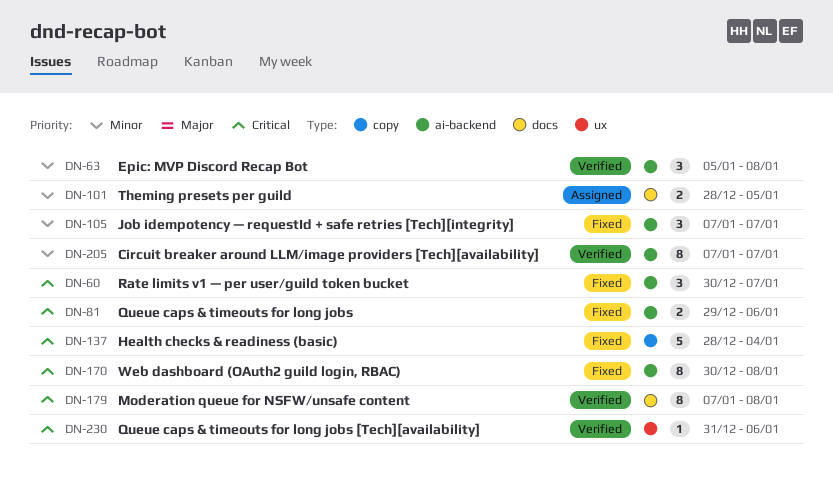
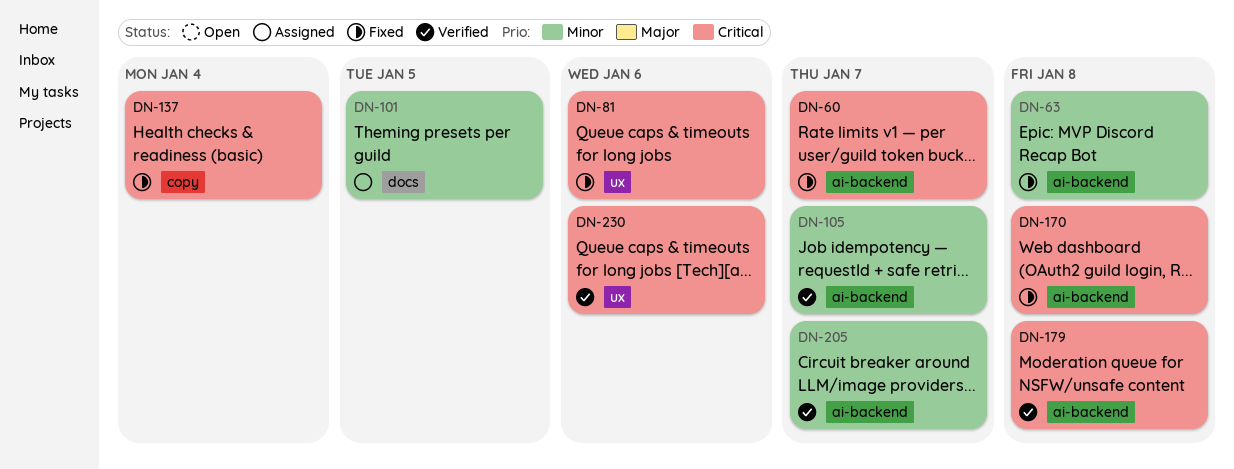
DN-63, status: Verified -> Fixed
DN-81, label: ai-backend -> ux
DN-105, status: Fixed -> Verified
DN-179, label: docs -> ai-backend

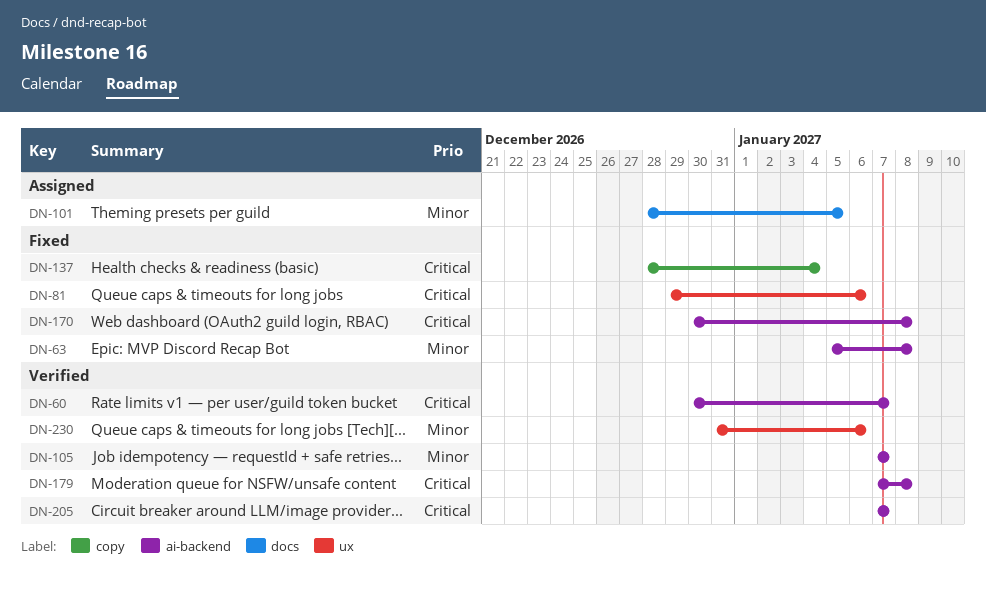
DN-60, status: Fixed -> Verified
DN-205, priority: Minor -> Critical
DN-230, priority: Critical -> Minor

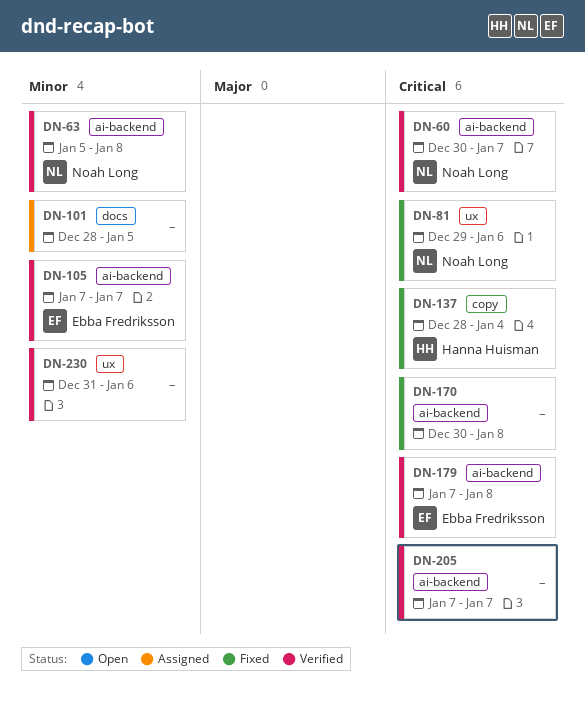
DN-63, status: Fixed -> Verified

